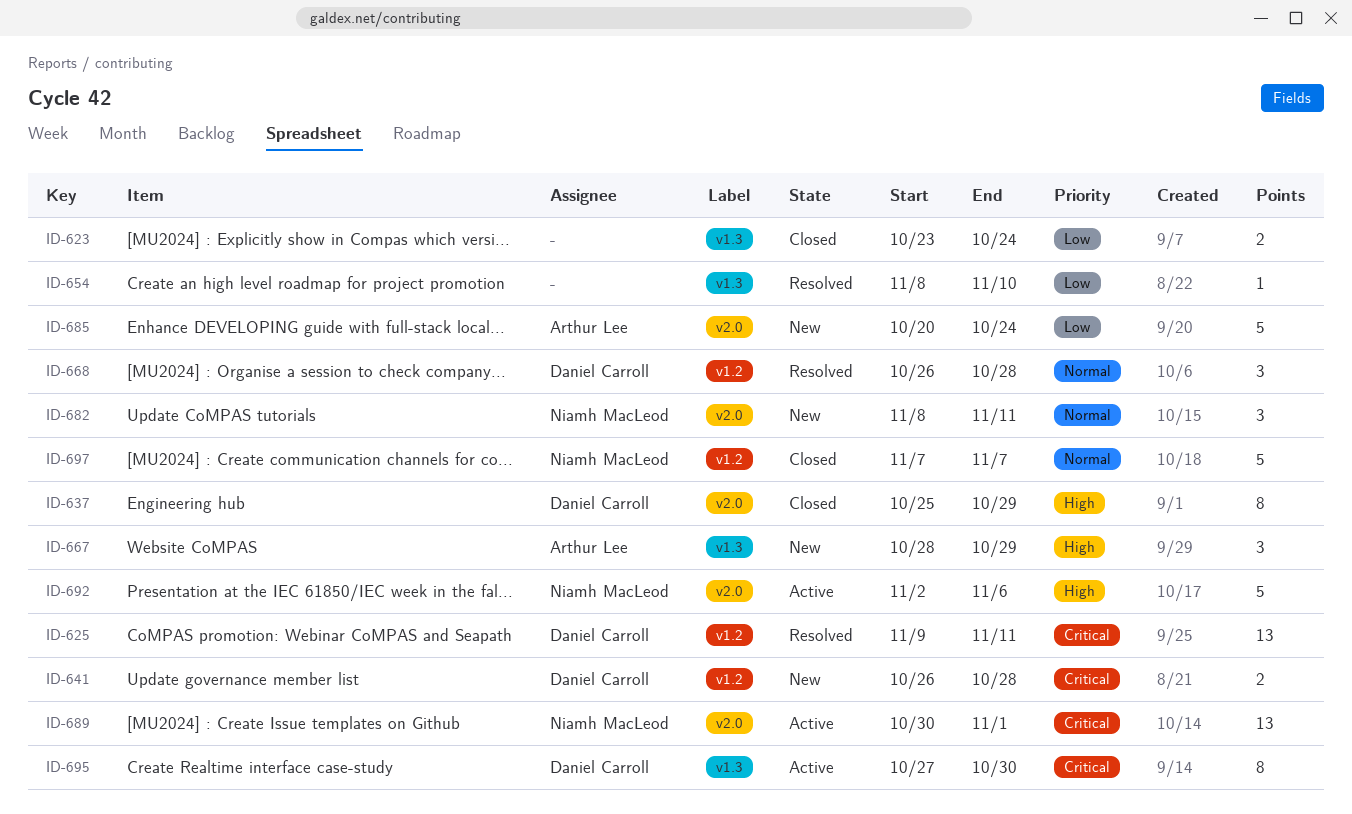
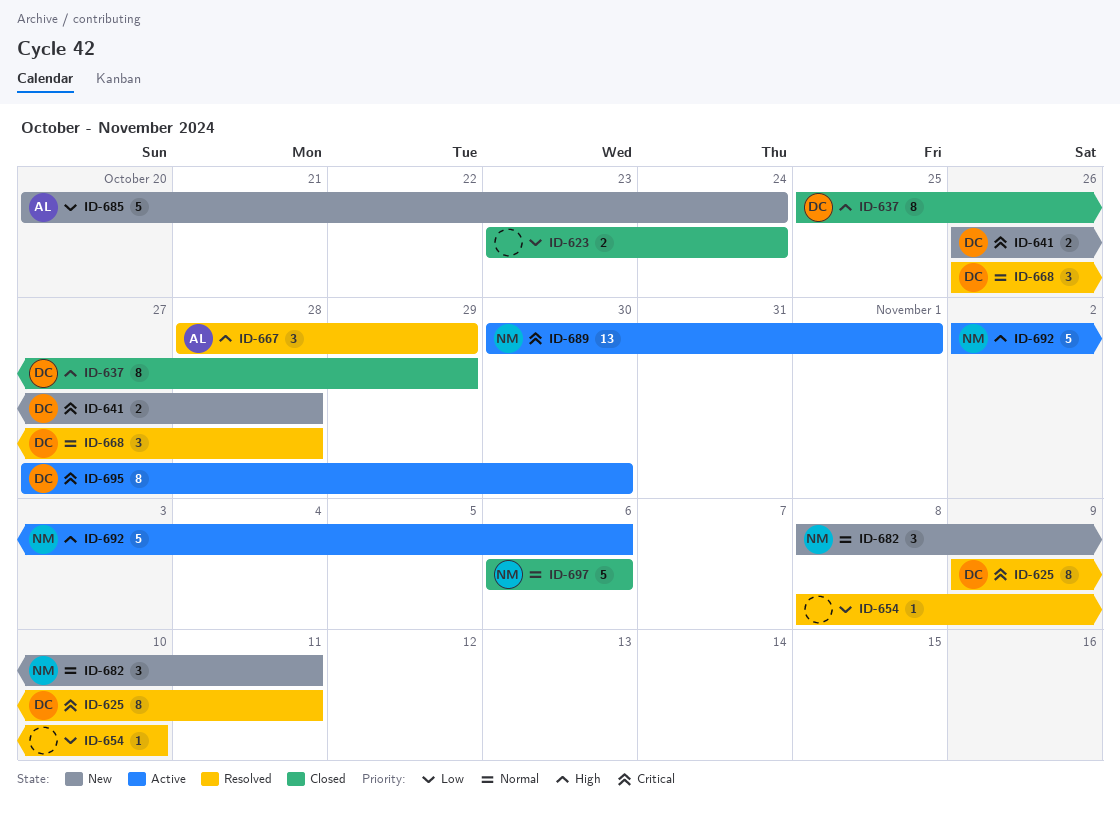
ID-625, estimate: 13 -> 8
ID-667, status: New -> Resolved
ID-697, start: Nov 7 -> Nov 6
ID-697, due: Nov 7 -> Nov 6

